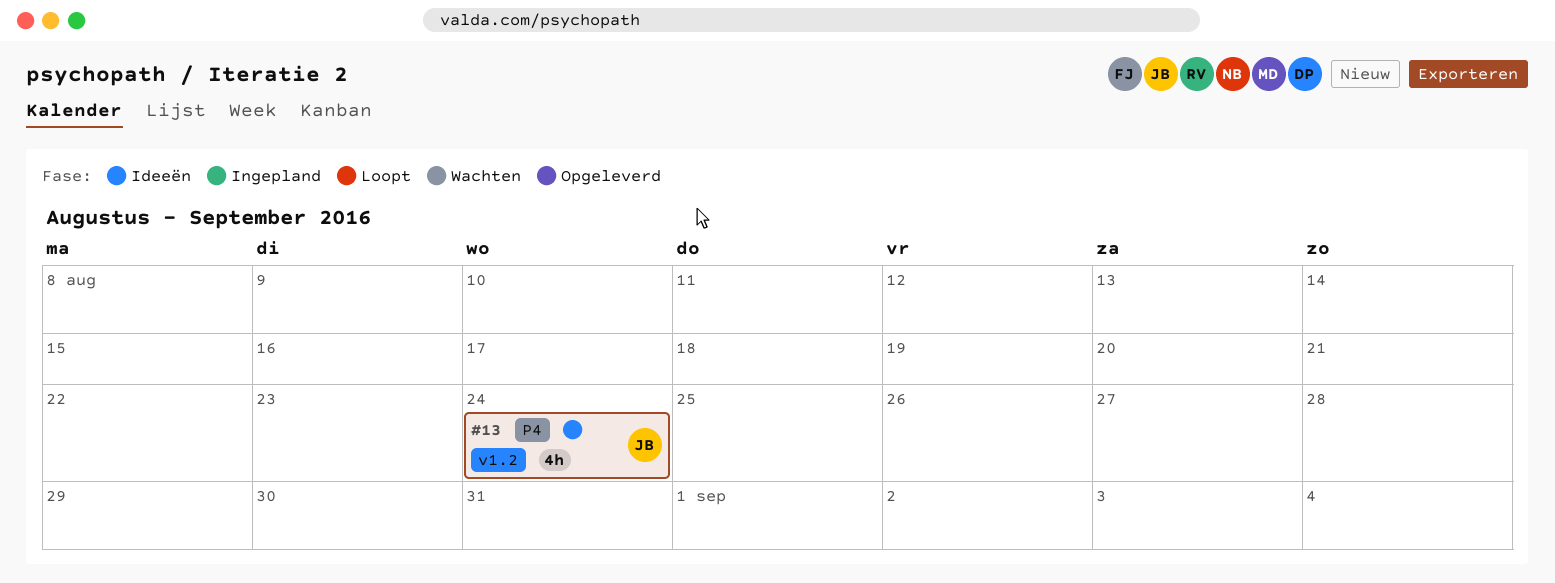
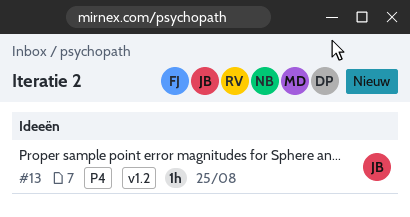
#13, estimate: 4h -> 1h
#13, due: Aug 24 -> Aug 25

